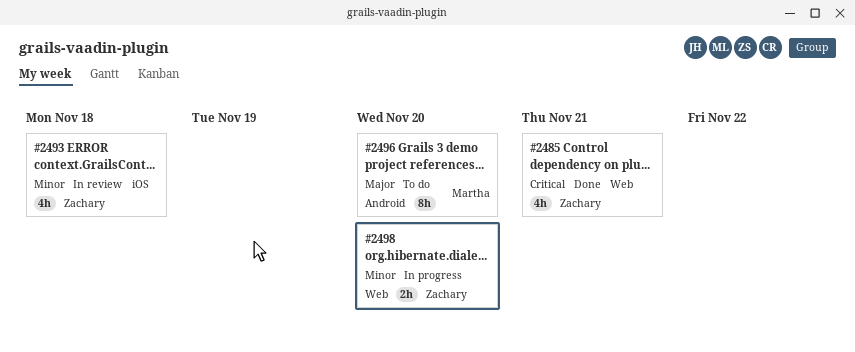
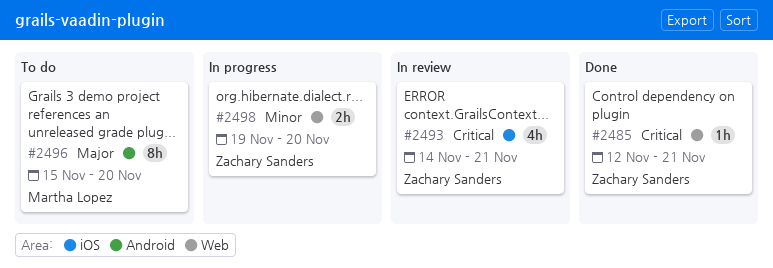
#2485, estimate: 4h -> 1h
#2493, priority: Minor -> Critical
#2493, due: Nov 18 -> Nov 21

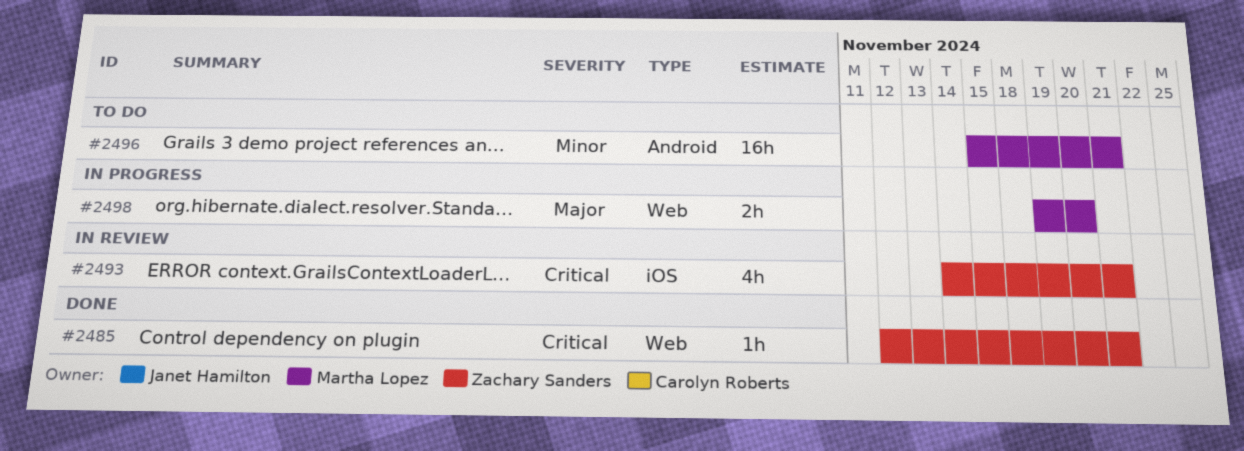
#2496, priority: Major -> Minor
#2496, estimate: 8h -> 16h
#2496, due: Nov 20 -> Nov 21
#2498, owner: Zachary Sanders -> Martha Lopez
#2498, priority: Minor -> Major

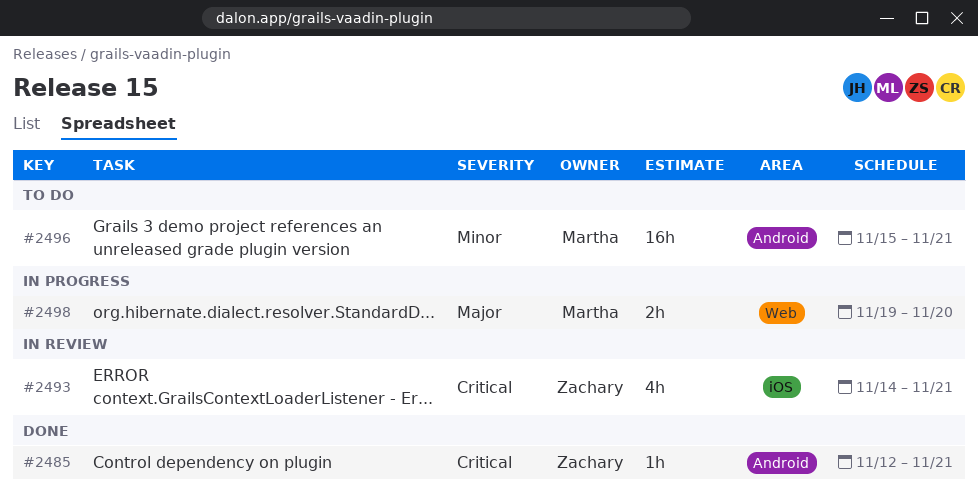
#2485, label: Web -> Android

